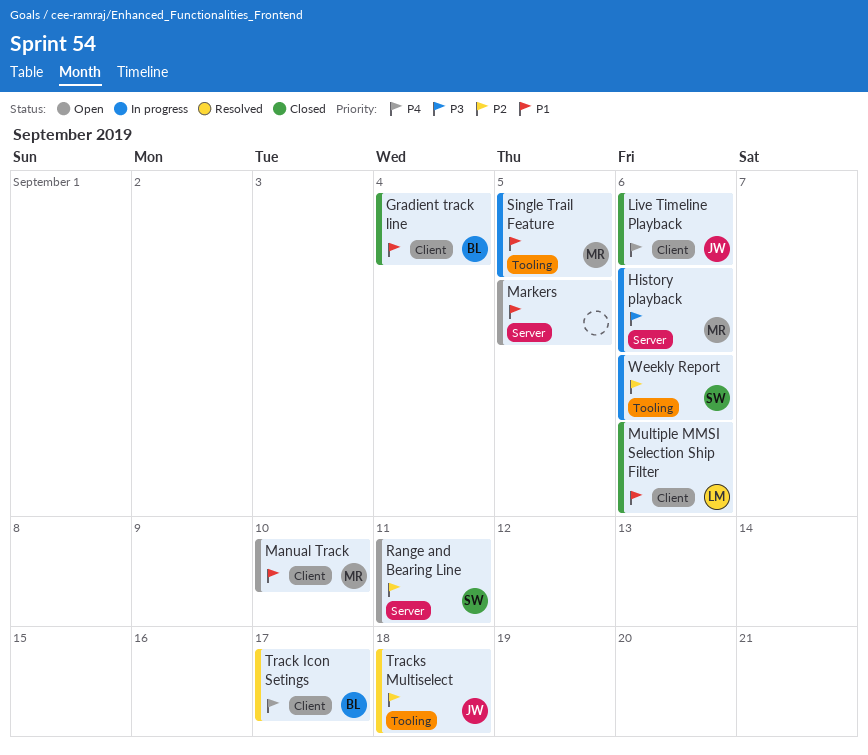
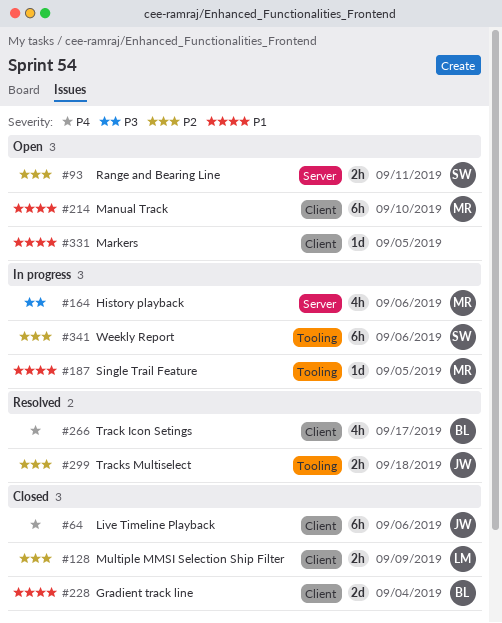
Markers, label: Server -> Client
Multiple MMSI Selection Ship Filter, priority: P1 -> P2
Multiple MMSI Selection Ship Filter, due: Sep 6 -> Sep 9

